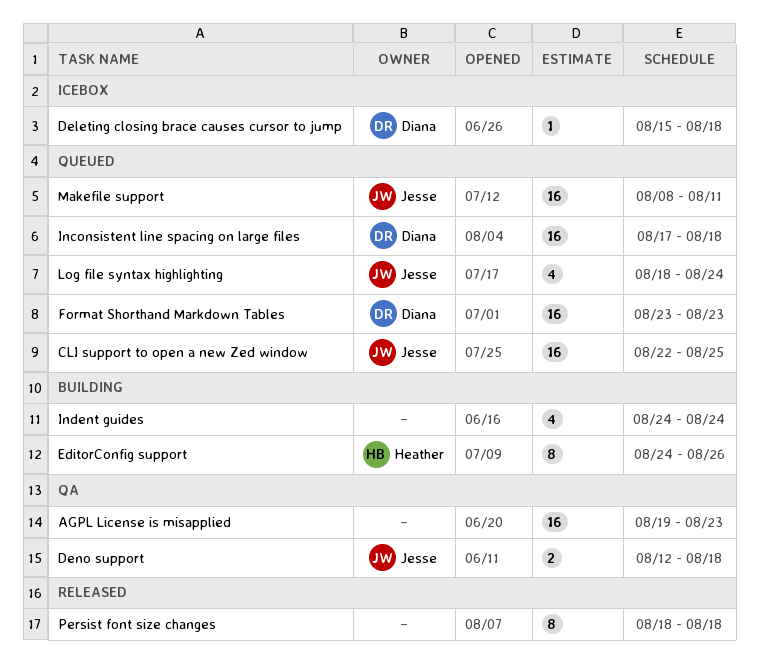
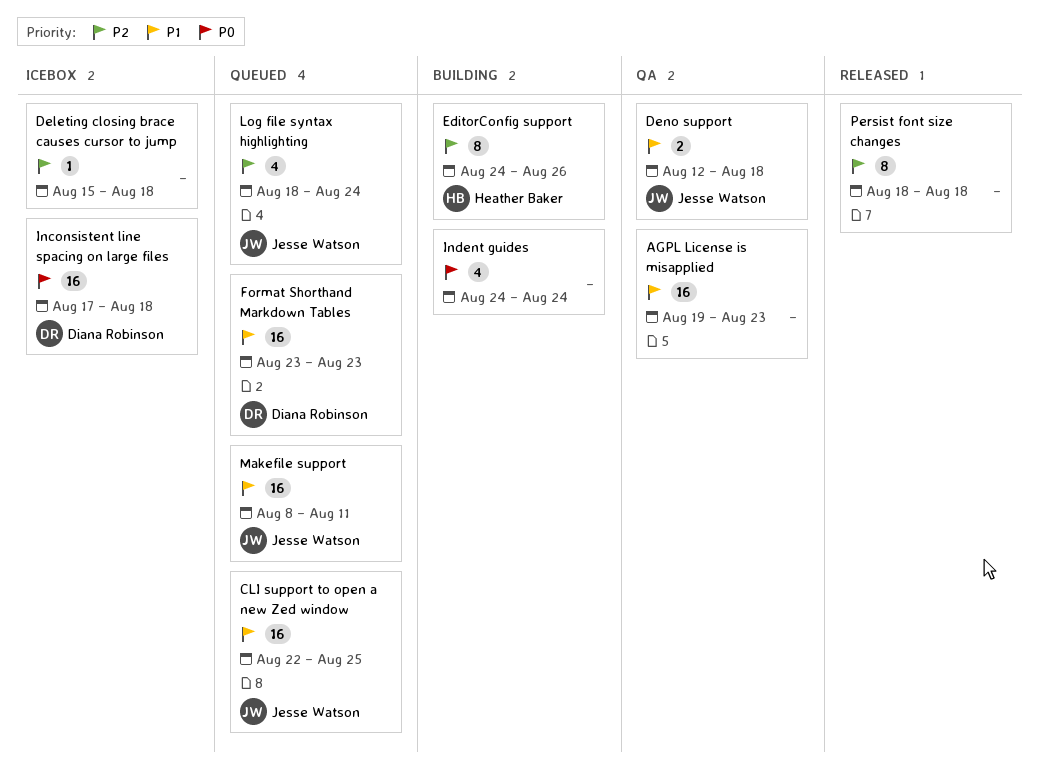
Deleting closing brace causes cursor to jump, owner: Diana Robinson -> none
Inconsistent line spacing on large files, status: Queued -> Icebox

